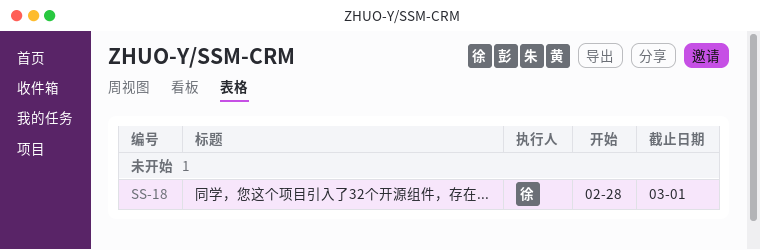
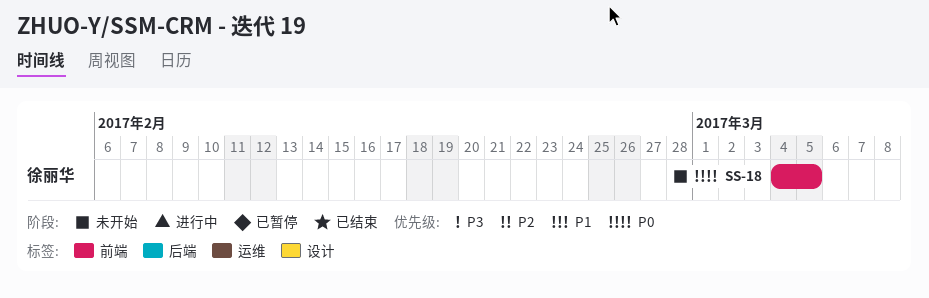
SS-18, start: Feb 28 -> Mar 4
SS-18, due: Mar 1 -> Mar 5

